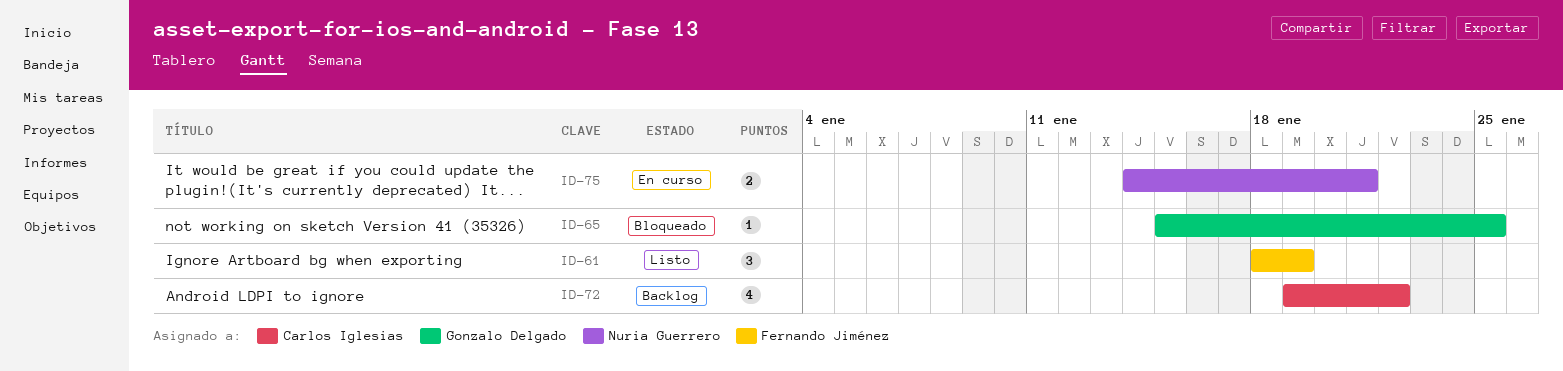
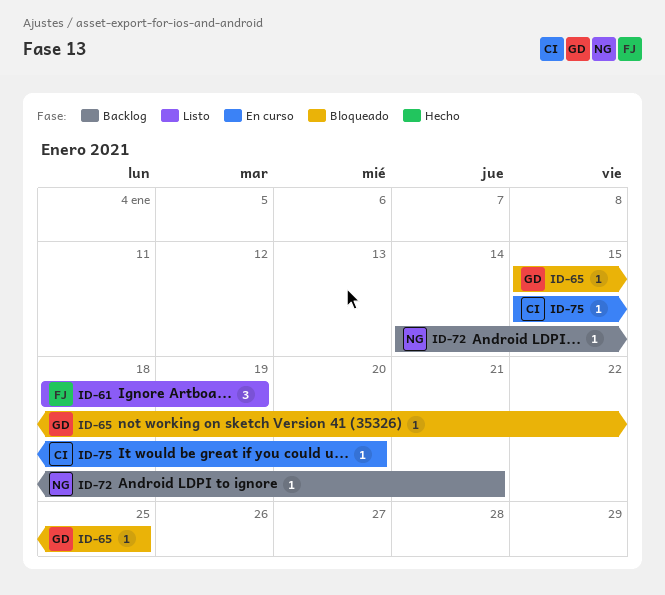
ID-72, owner: Carlos Iglesias -> Nuria Guerrero
ID-72, estimate: 4 -> 1
ID-72, start: Jan 19 -> Jan 14
ID-72, due: Jan 22 -> Jan 21
ID-75, owner: Nuria Guerrero -> Carlos Iglesias
ID-75, estimate: 2 -> 1
ID-75, start: Jan 14 -> Jan 15
ID-75, due: Jan 21 -> Jan 20

